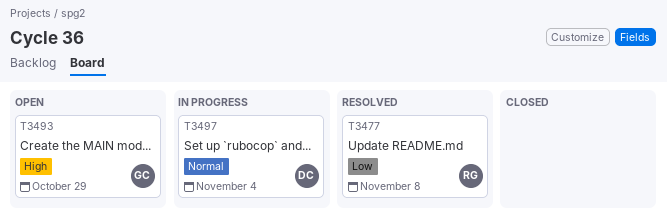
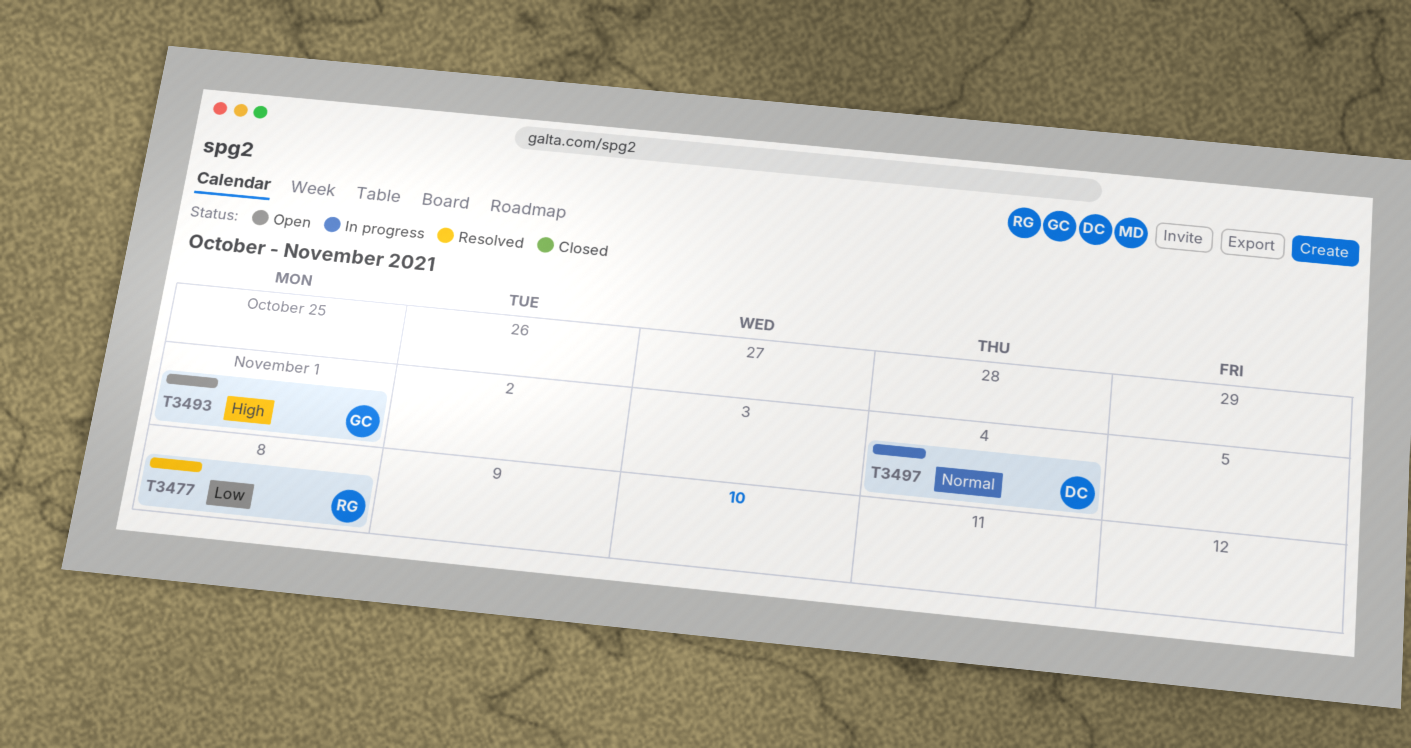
T3493, due: Oct 29 -> Nov 1

